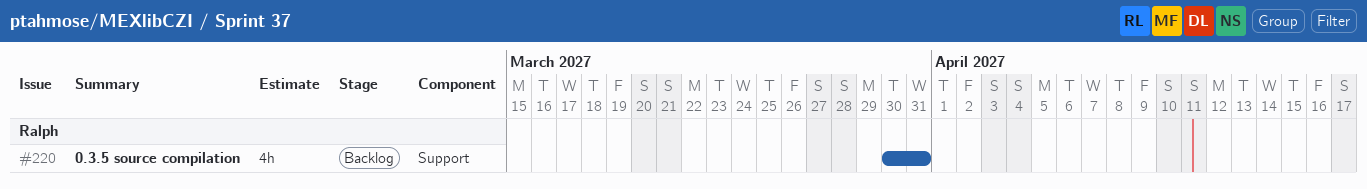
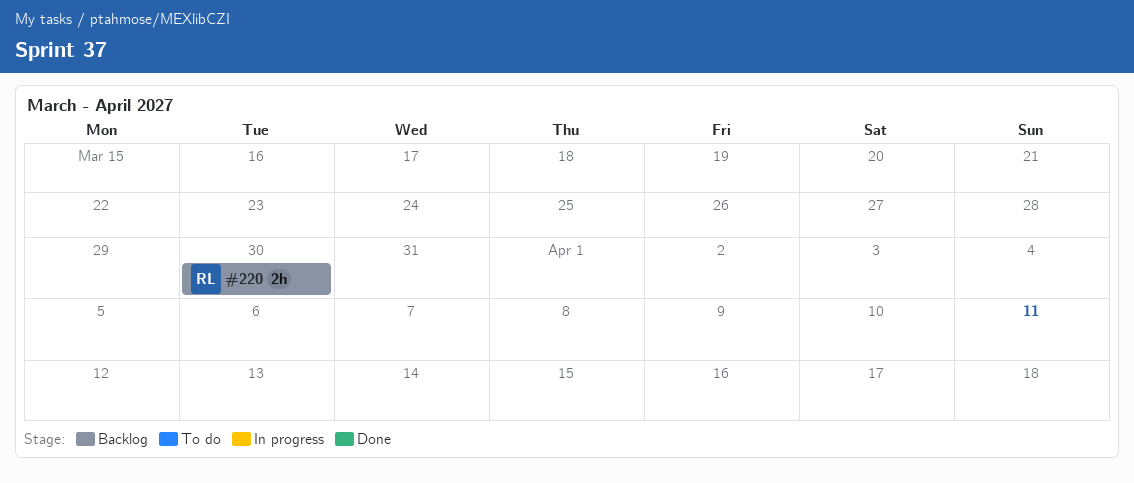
#220, estimate: 4h -> 2h
#220, due: Mar 31 -> Mar 30

